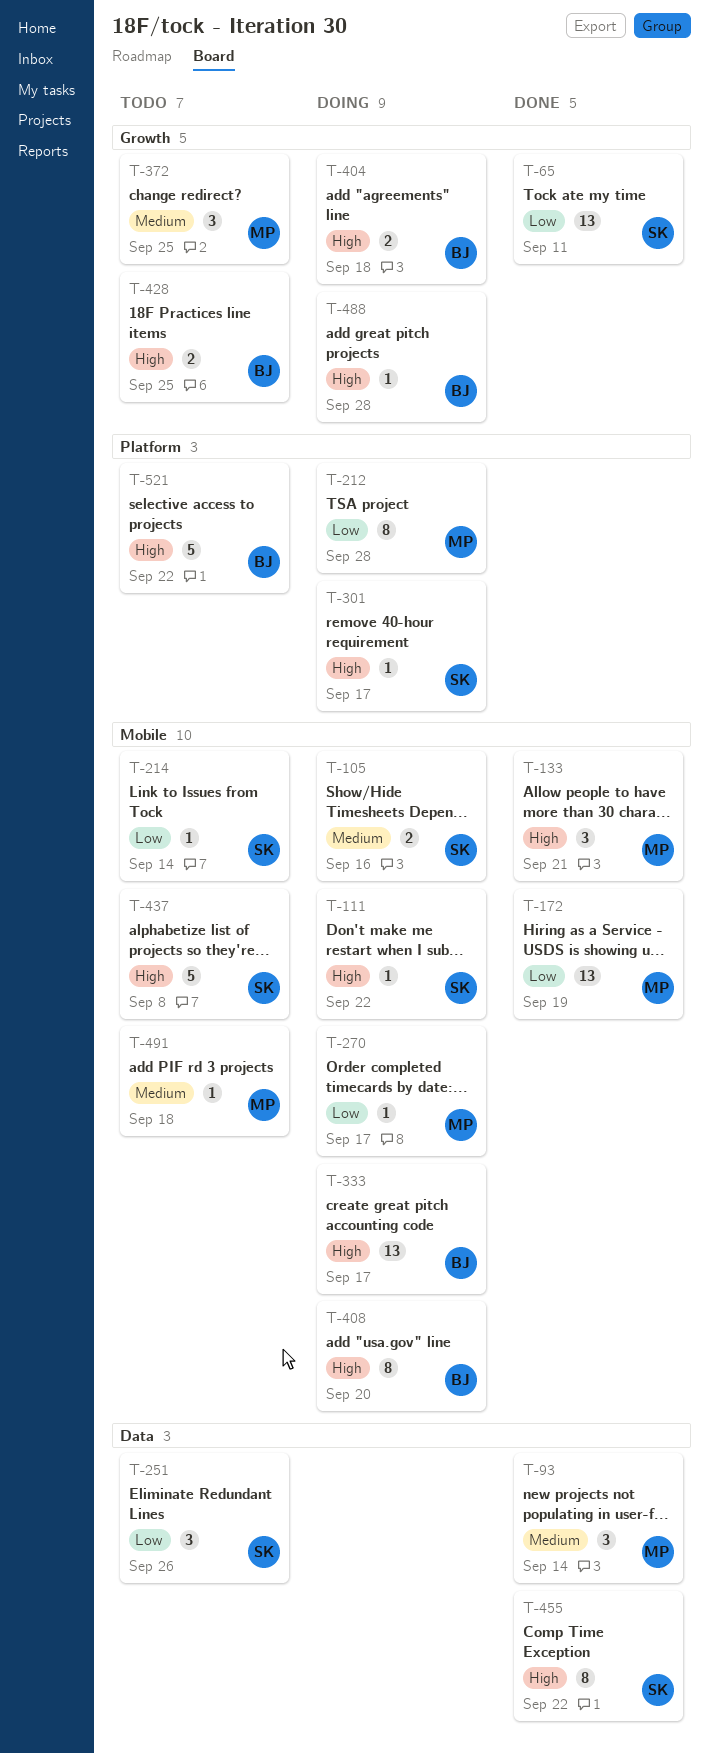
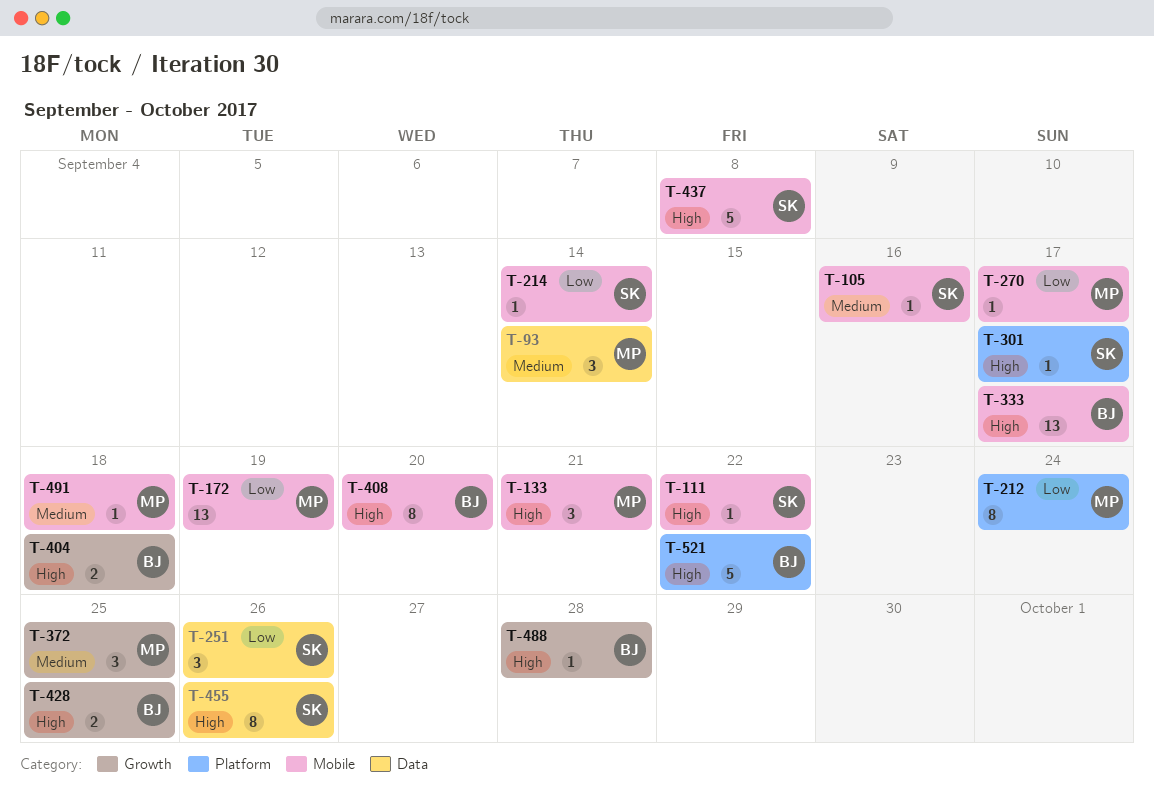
T-65: present -> none
T-105, estimate: 2 -> 1
T-212, due: Sep 28 -> Sep 24
T-455, due: Sep 22 -> Sep 26

